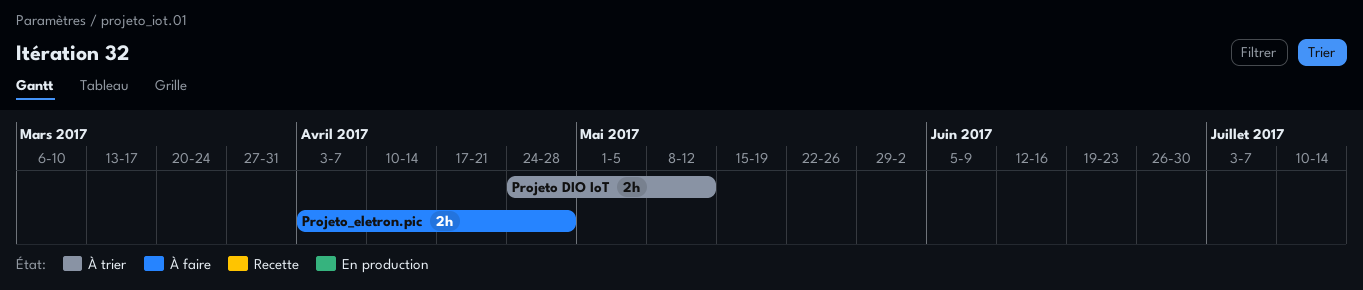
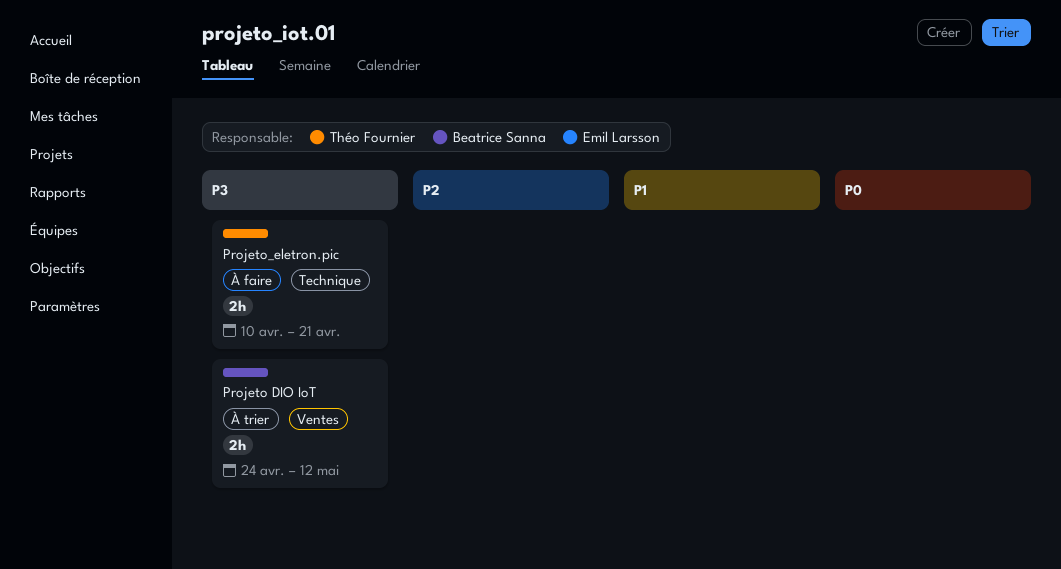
Projeto_eletron.pic, start: Apr 3 -> Apr 10
Projeto_eletron.pic, due: Apr 28 -> Apr 21

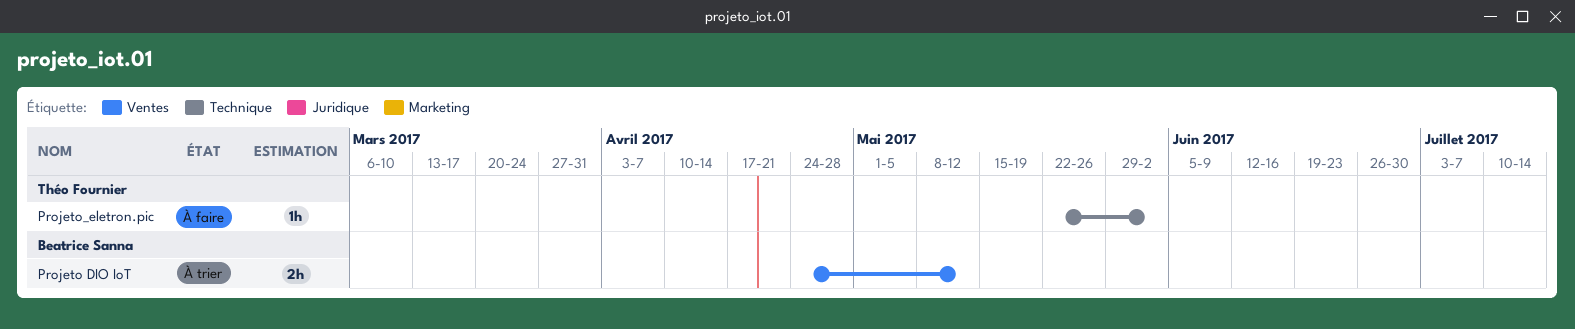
Projeto_eletron.pic, estimate: 2h -> 1h
Projeto_eletron.pic, start: Apr 10 -> May 22
Projeto_eletron.pic, due: Apr 21 -> Jun 2

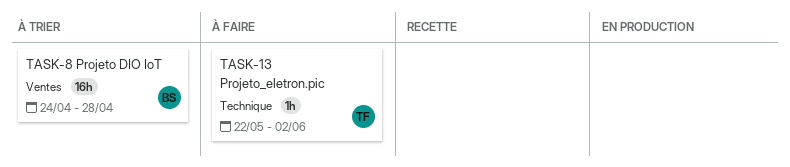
Projeto DIO IoT, estimate: 2h -> 16h
Projeto DIO IoT, due: May 12 -> Apr 28

